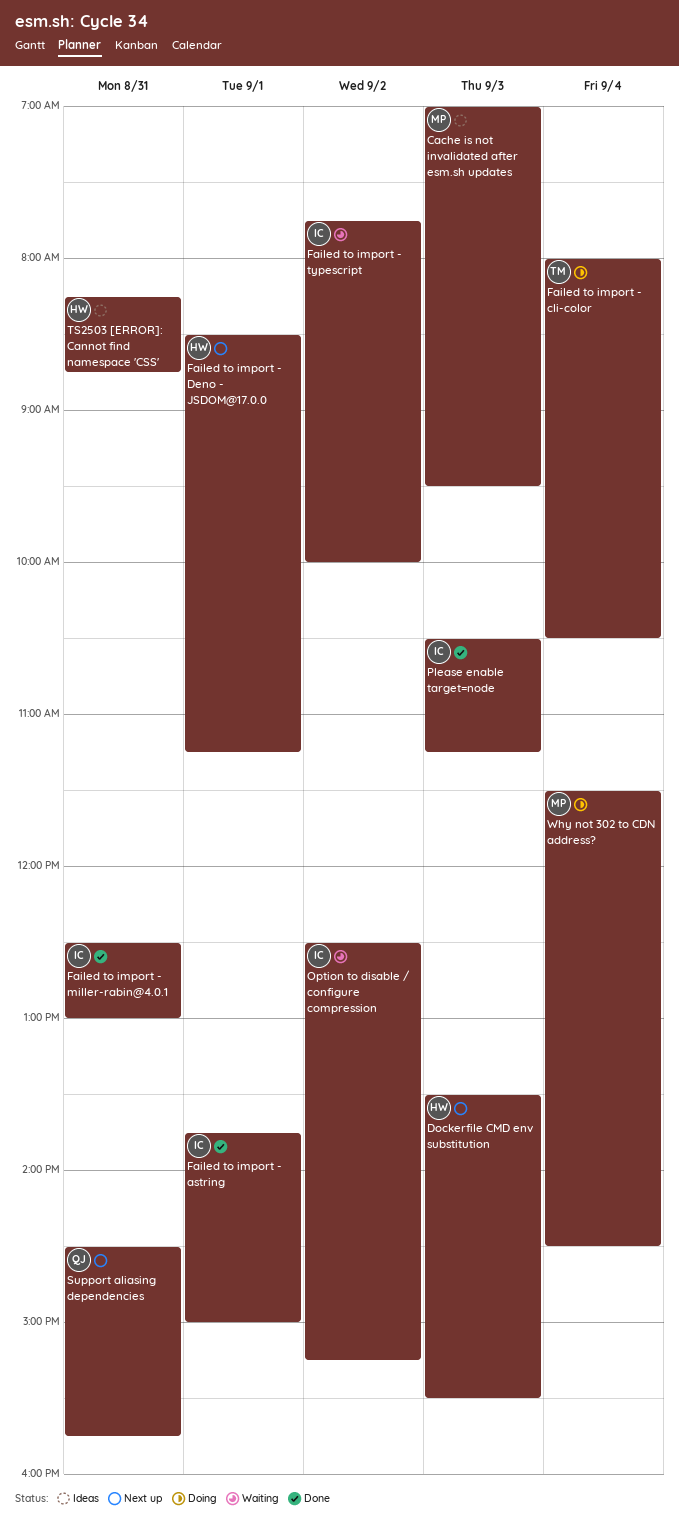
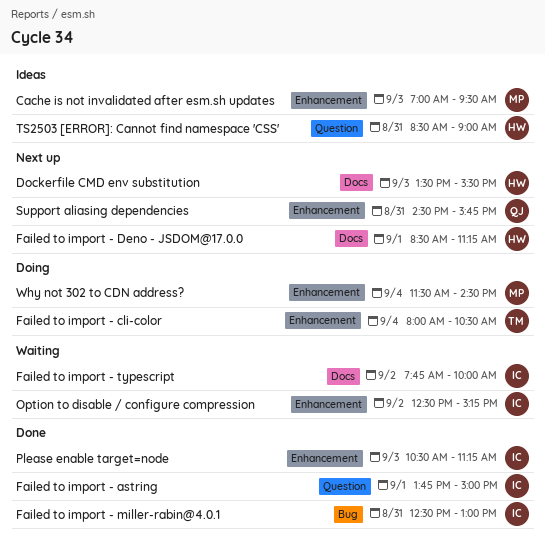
TS2503 [ERROR]: Cannot find namespace 'CSS', begins: 08:15 -> 08:30
TS2503 [ERROR]: Cannot find namespace 'CSS', ends: 08:45 -> 09:00

